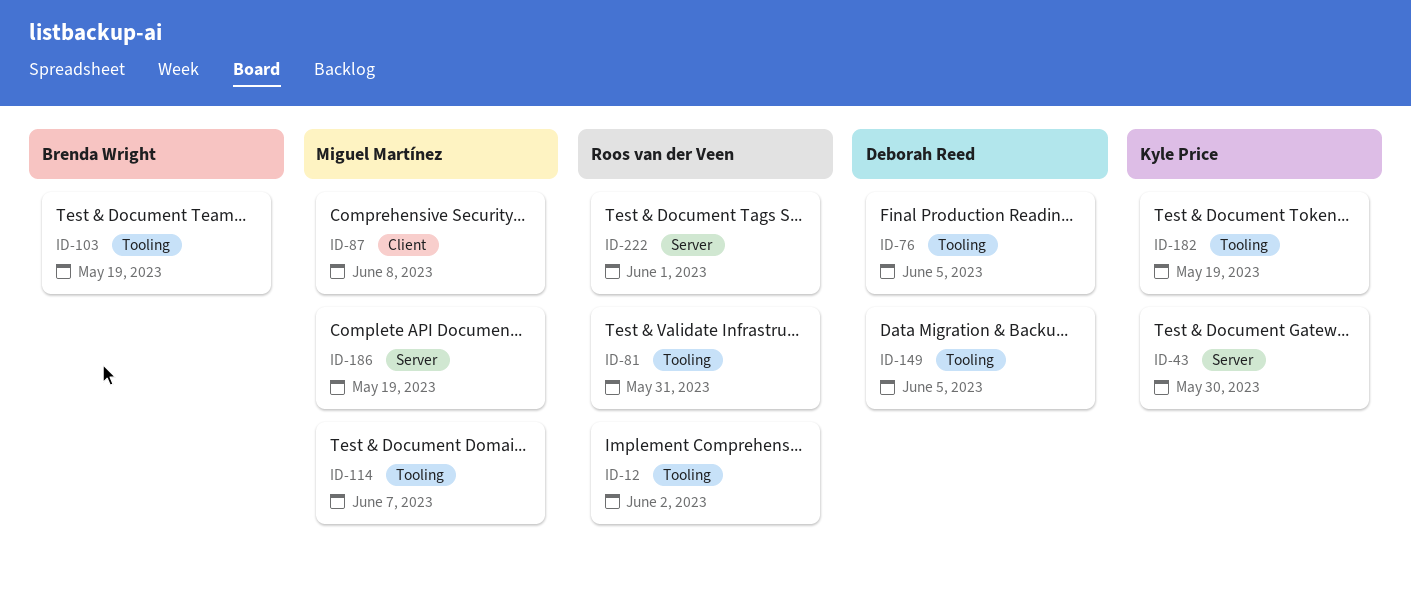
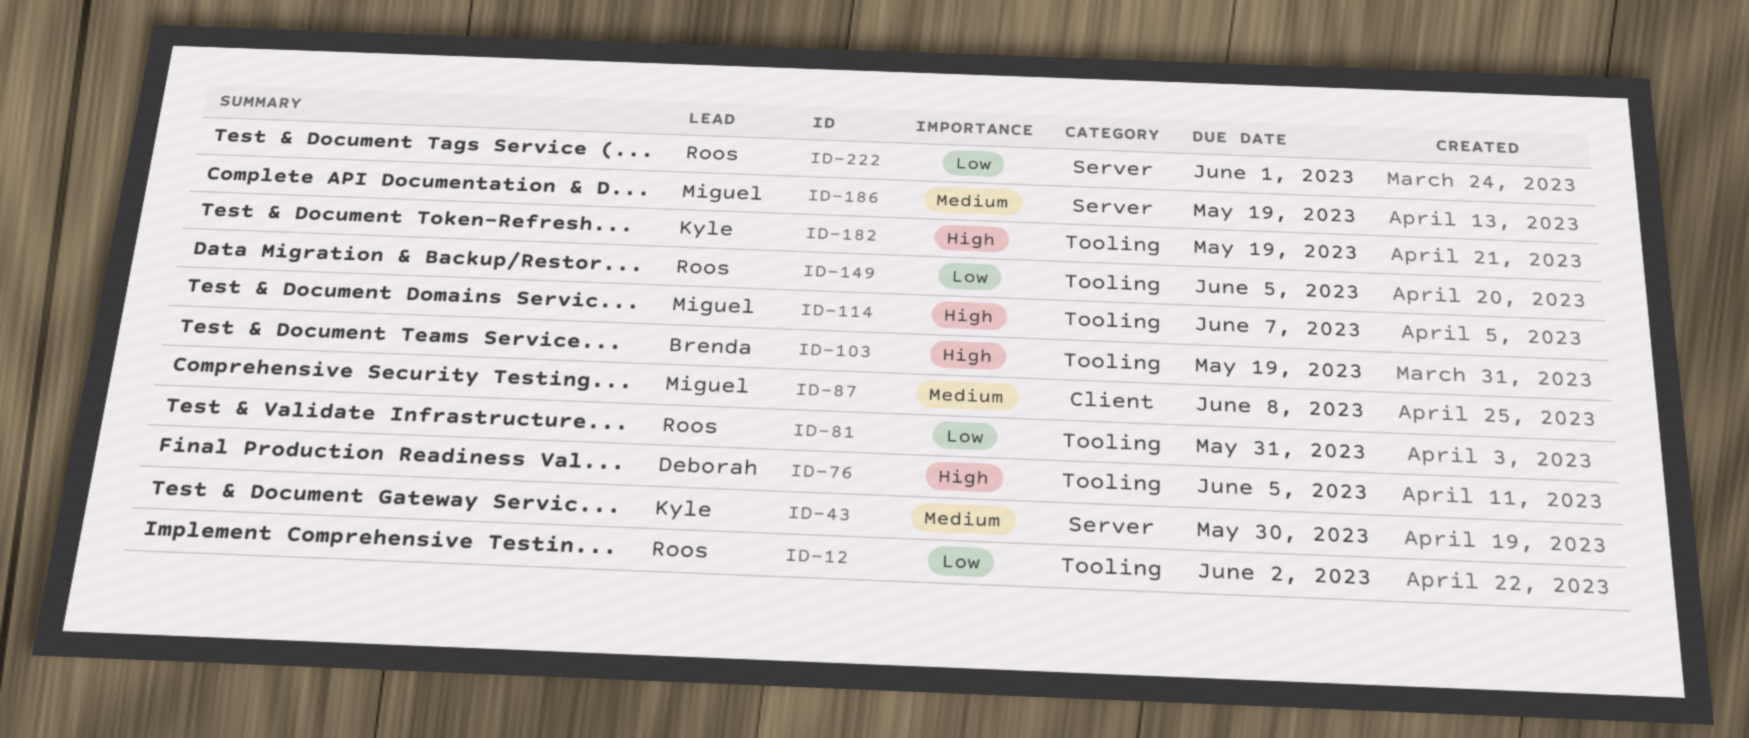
ID-149, owner: Deborah Reed -> Roos van der Veen

